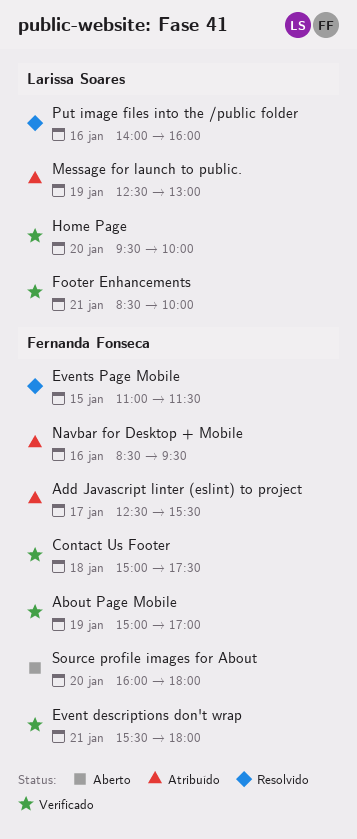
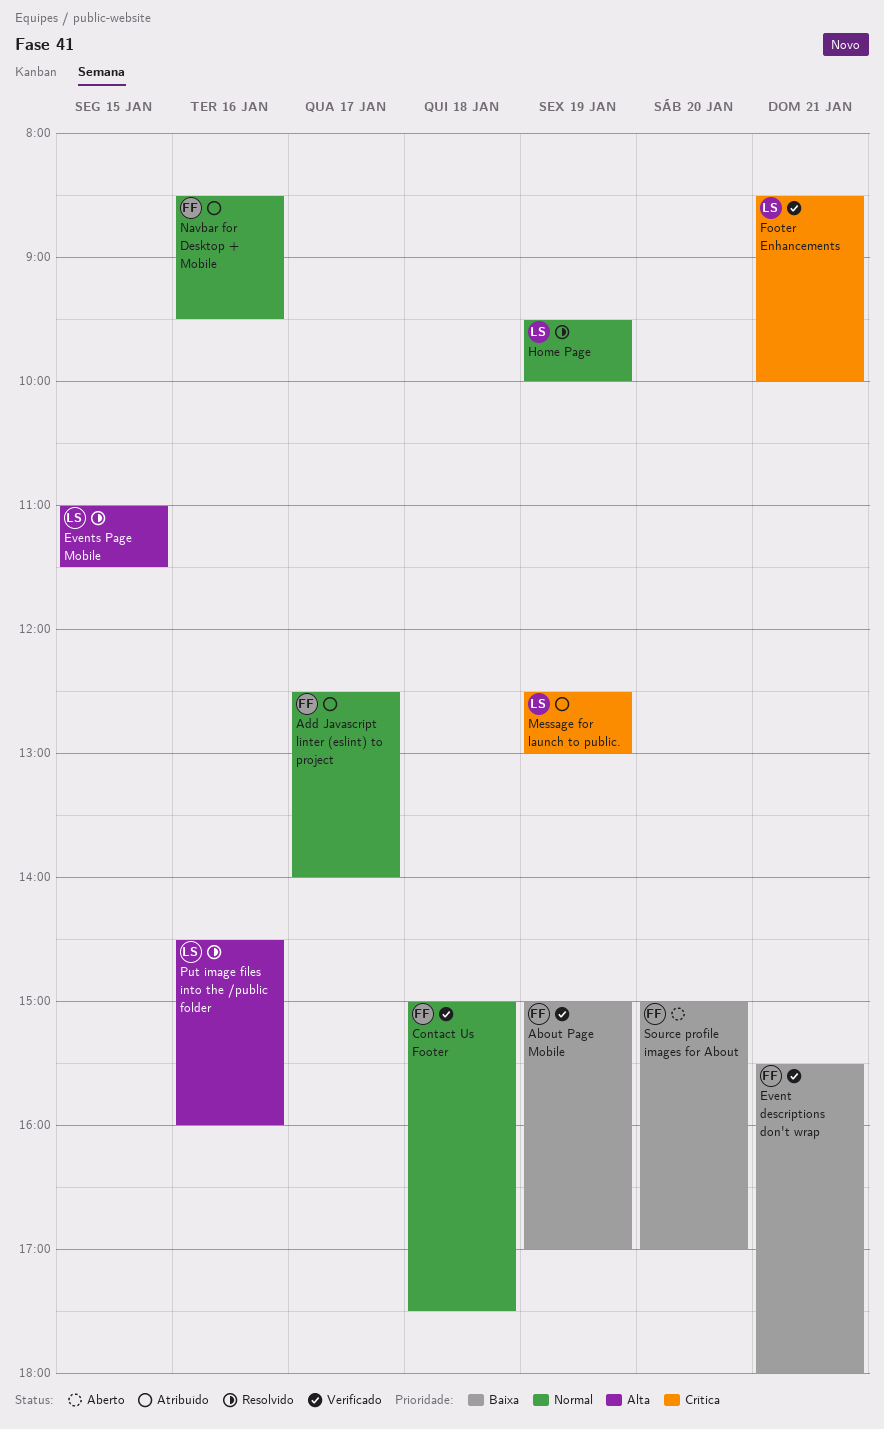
Add Javascript linter (eslint) to project, ends: 15:30 -> 14:00
Events Page Mobile, owner: Fernanda Fonseca -> Larissa Soares
Home Page, status: Verificado -> Resolvido
Home Page, day: Jan 20 -> Jan 19
Put image files into the /public folder, begins: 14:00 -> 14:30
Source profile images for About, begins: 16:00 -> 15:00
Source profile images for About, ends: 18:00 -> 17:00

